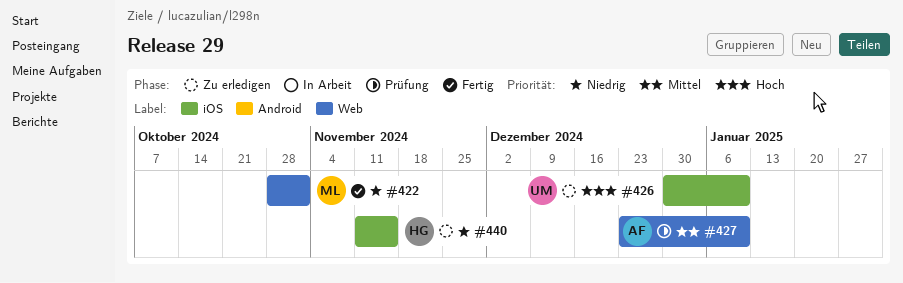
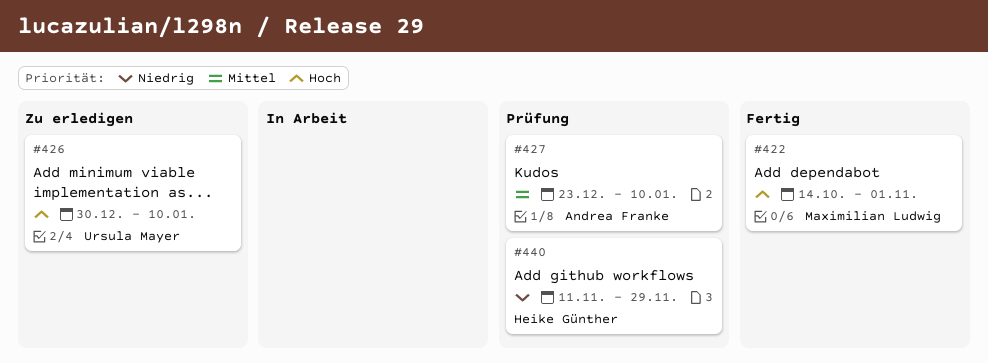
#422, priority: Niedrig -> Hoch
#422, start: Oct 28 -> Oct 14
#440, status: Zu erledigen -> Prüfung
#440, due: Nov 15 -> Nov 29

